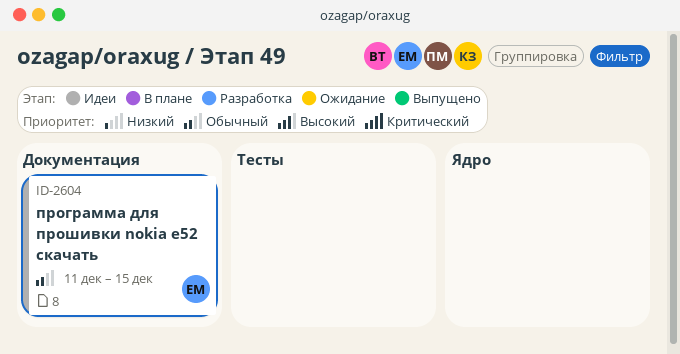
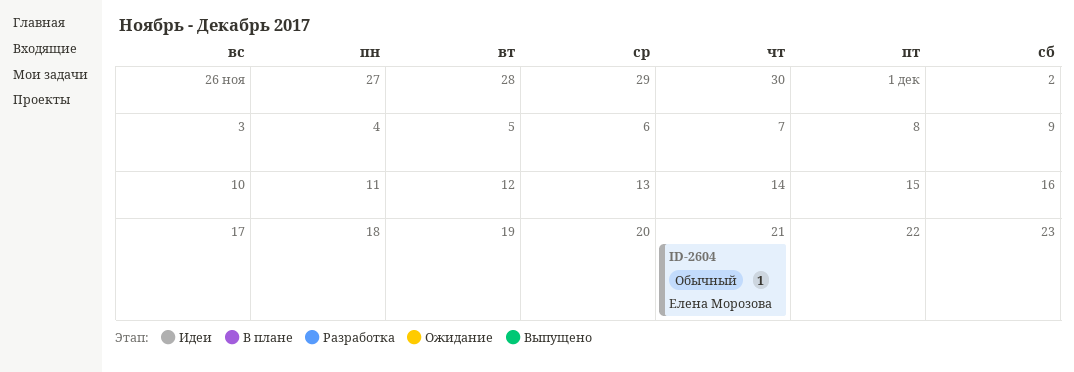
ID-2604, due: Dec 15 -> Dec 21

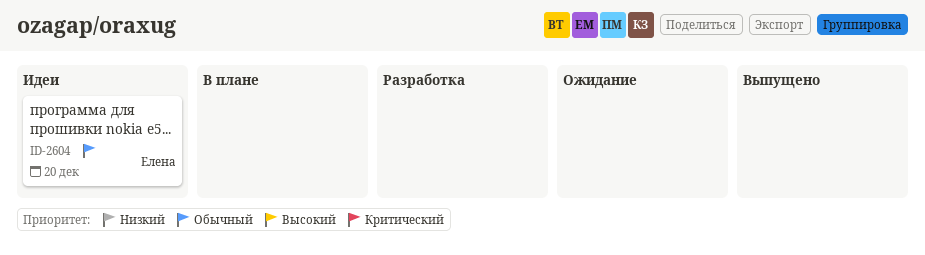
ID-2604, due: Dec 21 -> Dec 20

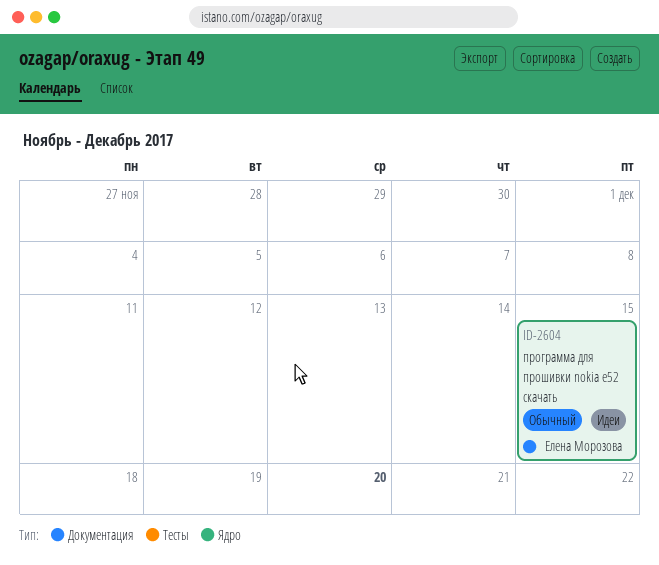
ID-2604, due: Dec 20 -> Dec 15

